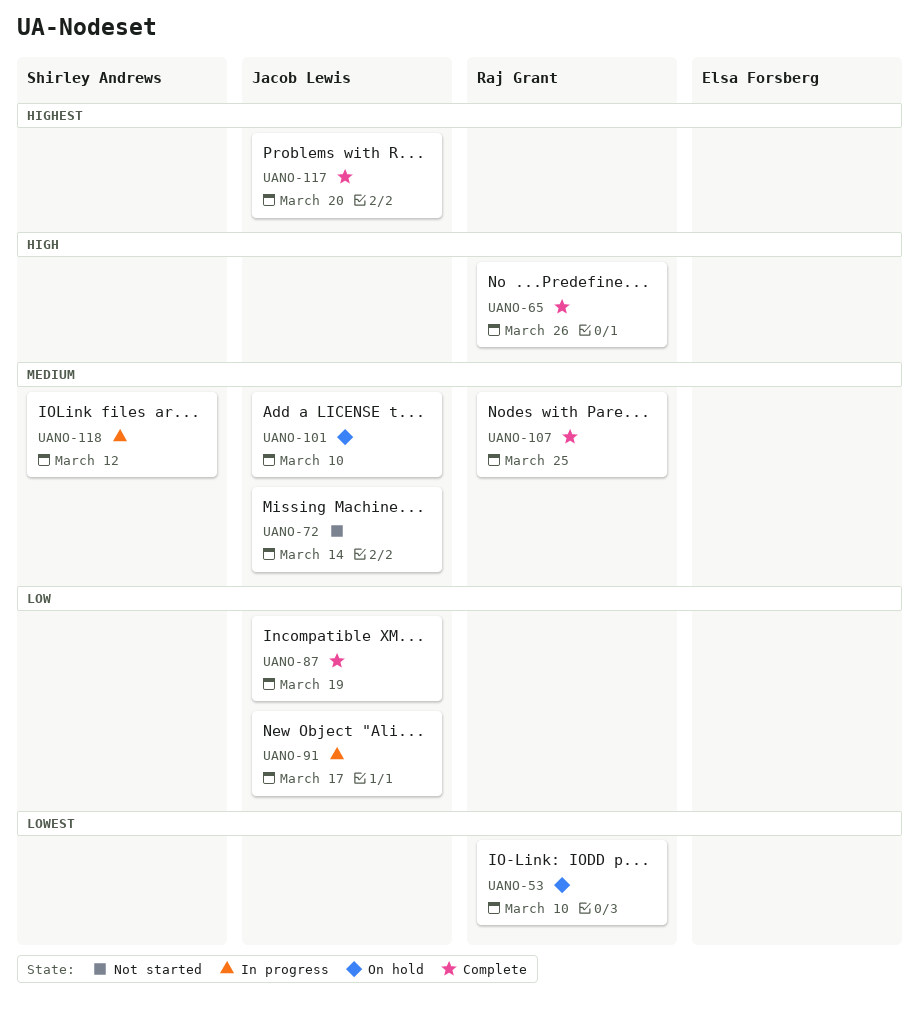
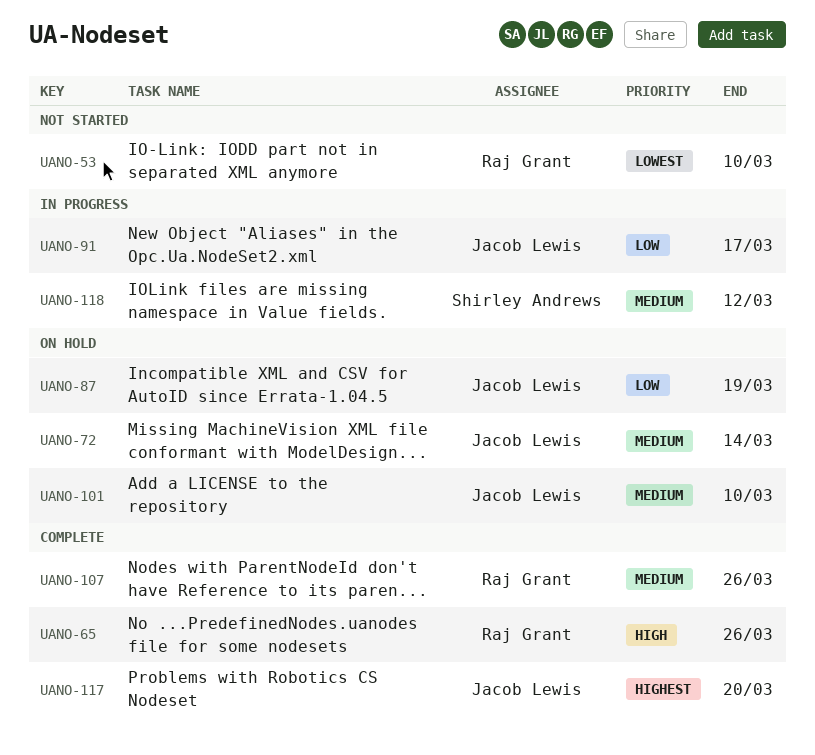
UANO-53, status: On hold -> Not started
UANO-72, status: Not started -> On hold
UANO-87, status: Complete -> On hold
UANO-107, due: Mar 25 -> Mar 26

